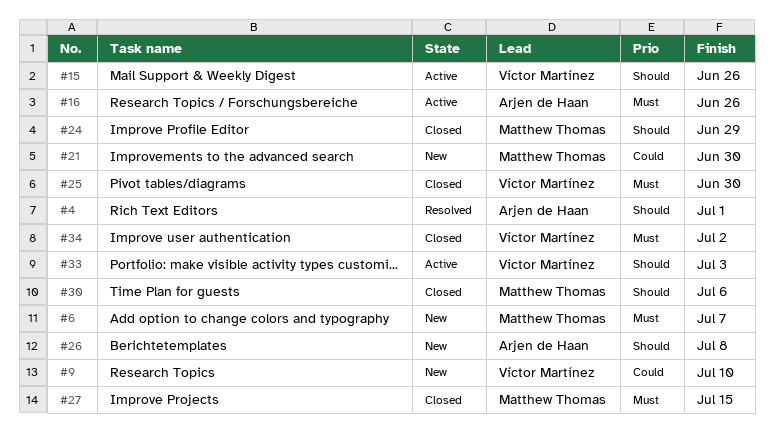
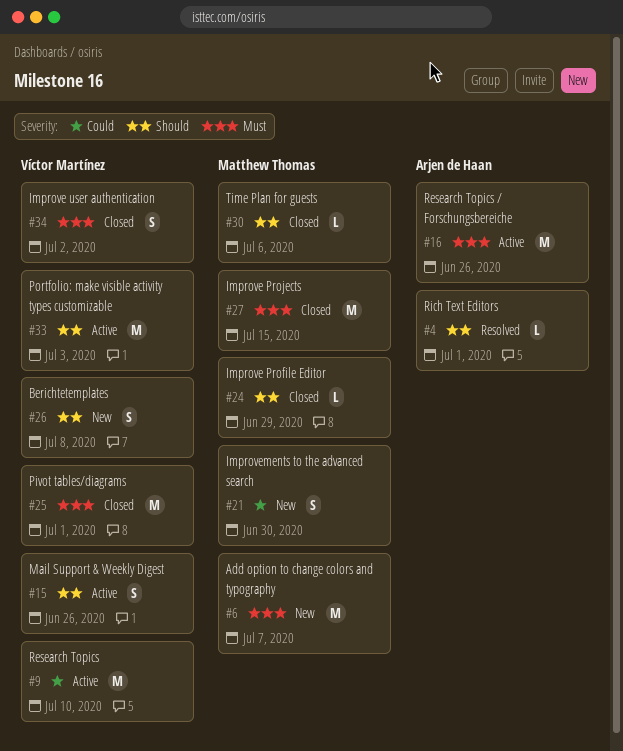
#9, status: New -> Active
#25, due: Jun 30 -> Jul 1
#26, owner: Arjen de Haan -> Víctor Martínez

